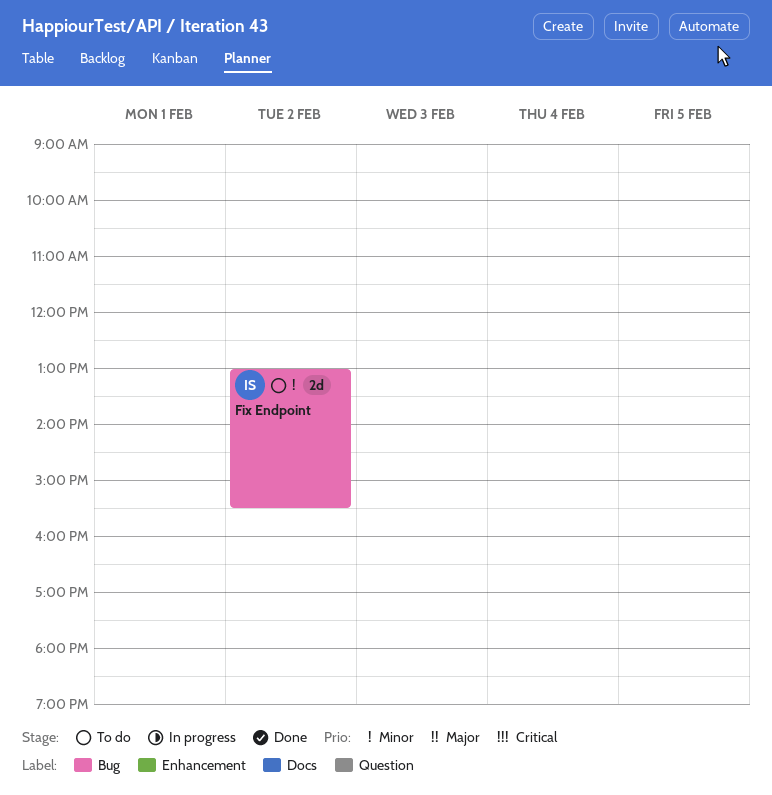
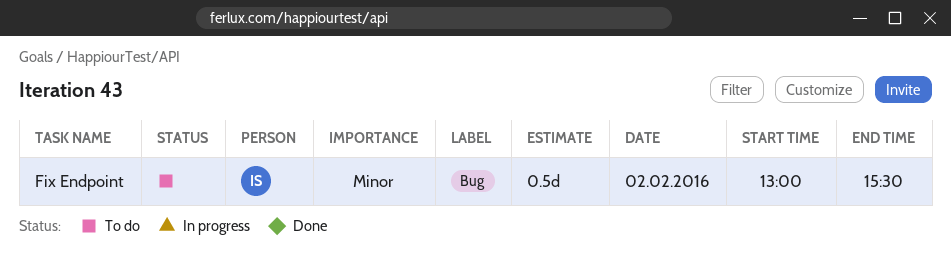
Fix Endpoint, estimate: 2d -> 0.5d

